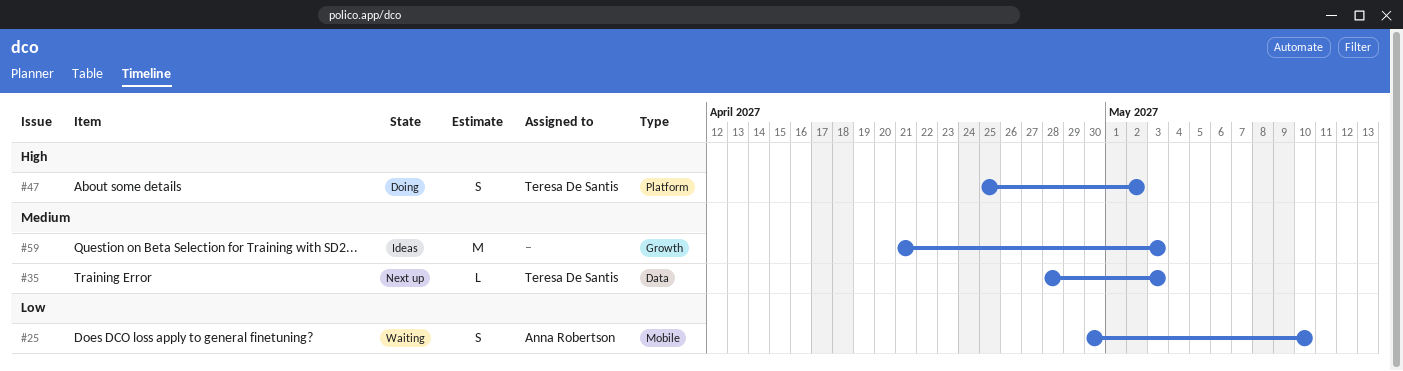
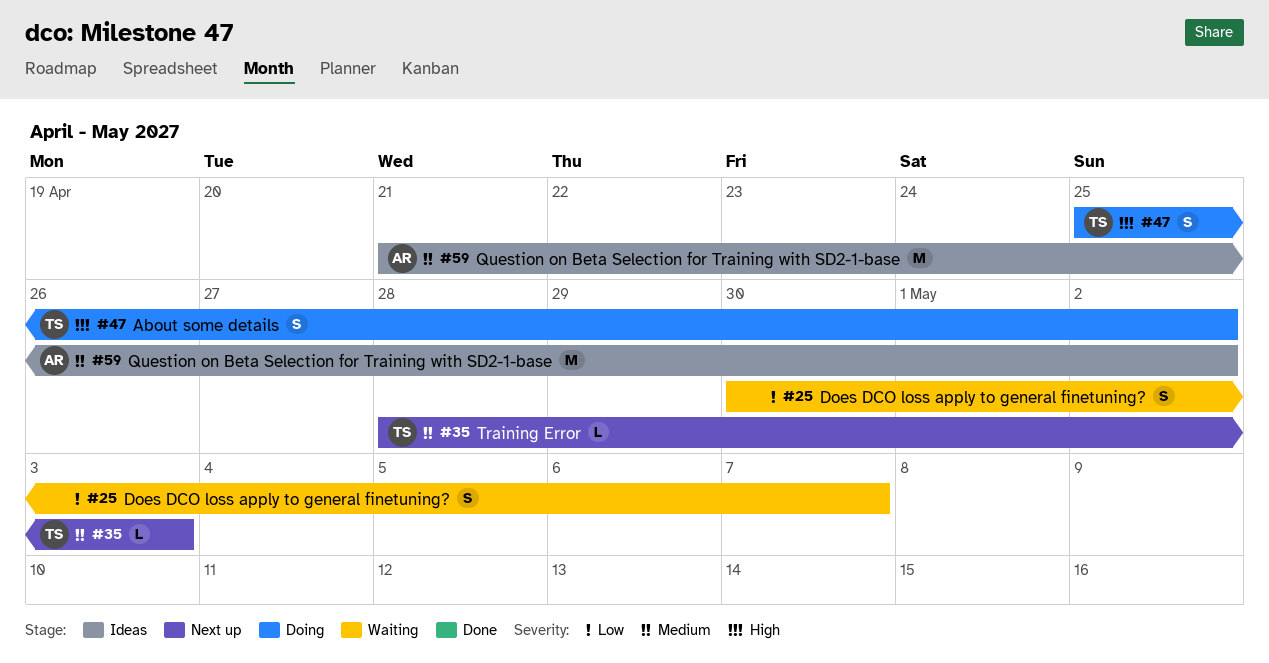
#25, owner: Anna Robertson -> none
#25, due: May 10 -> May 7
#59, owner: none -> Anna Robertson
#59, due: May 3 -> May 2

